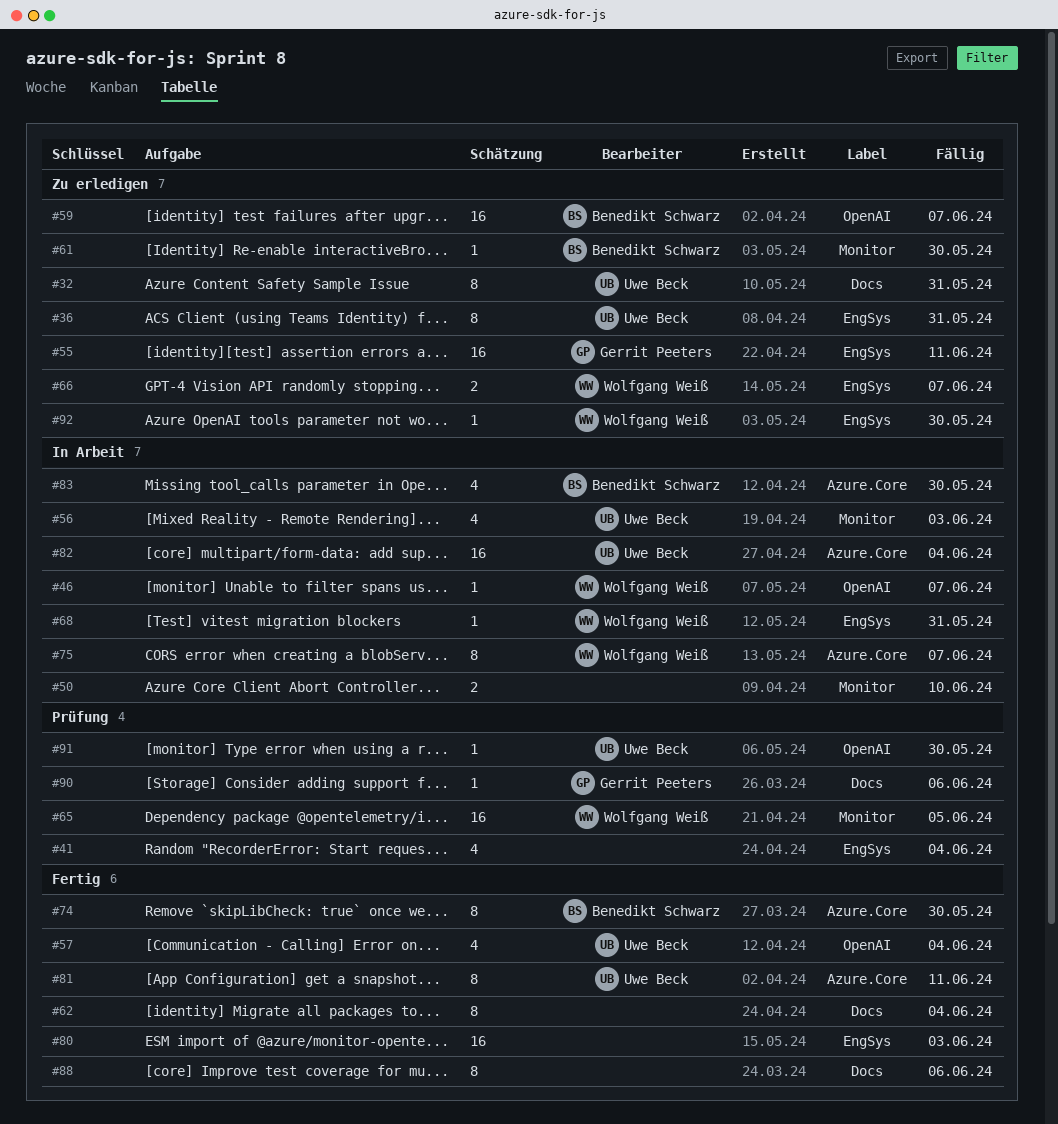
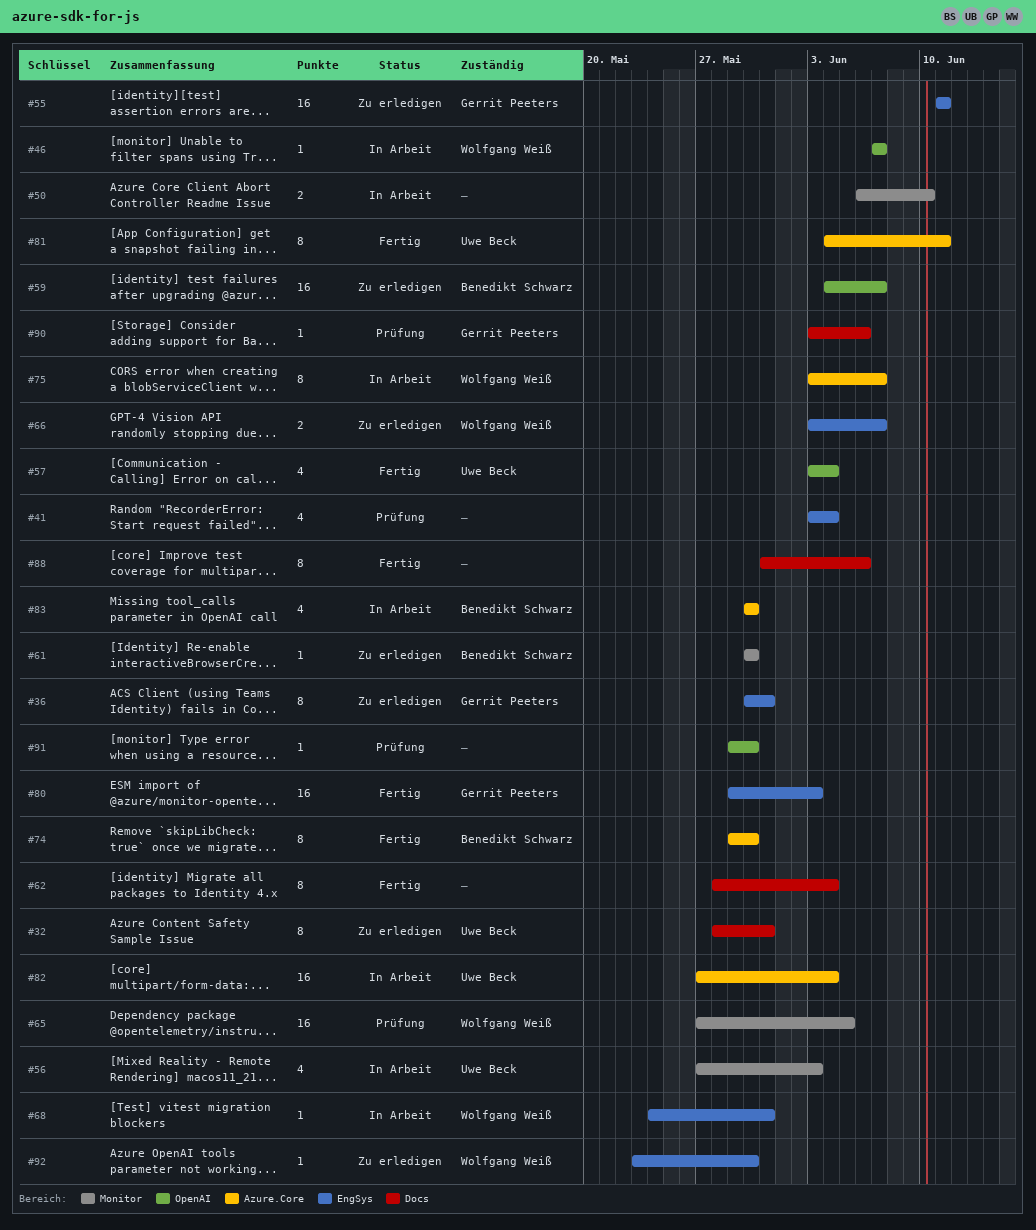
#36, owner: Uwe Beck -> Gerrit Peeters
#80, owner: none -> Gerrit Peeters
#91, owner: Uwe Beck -> none

